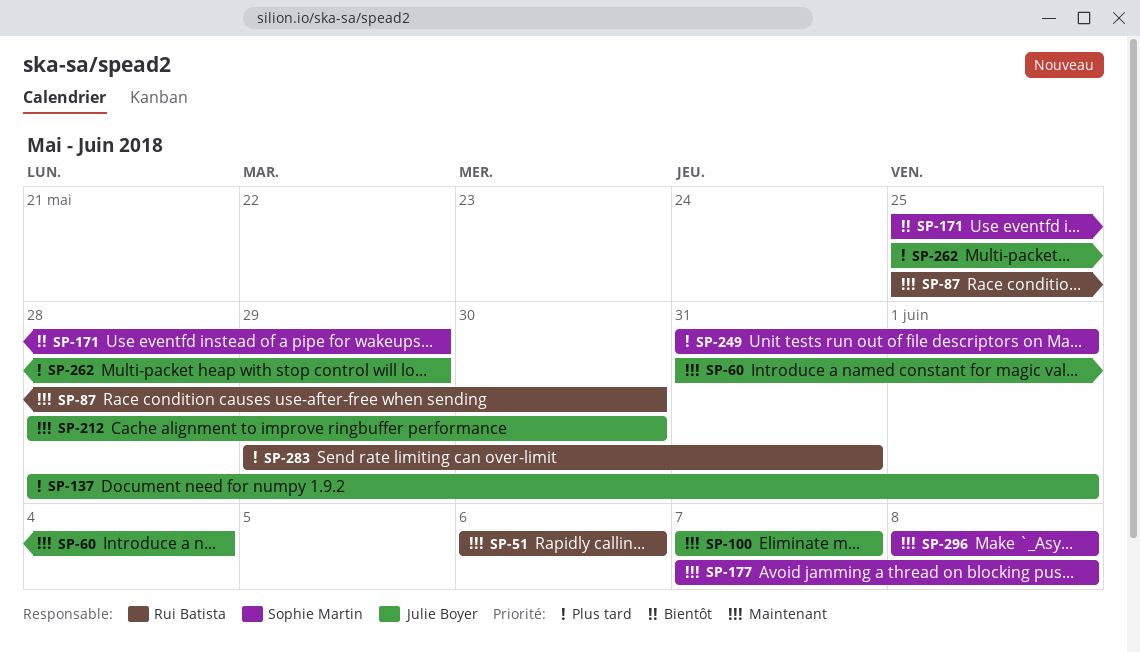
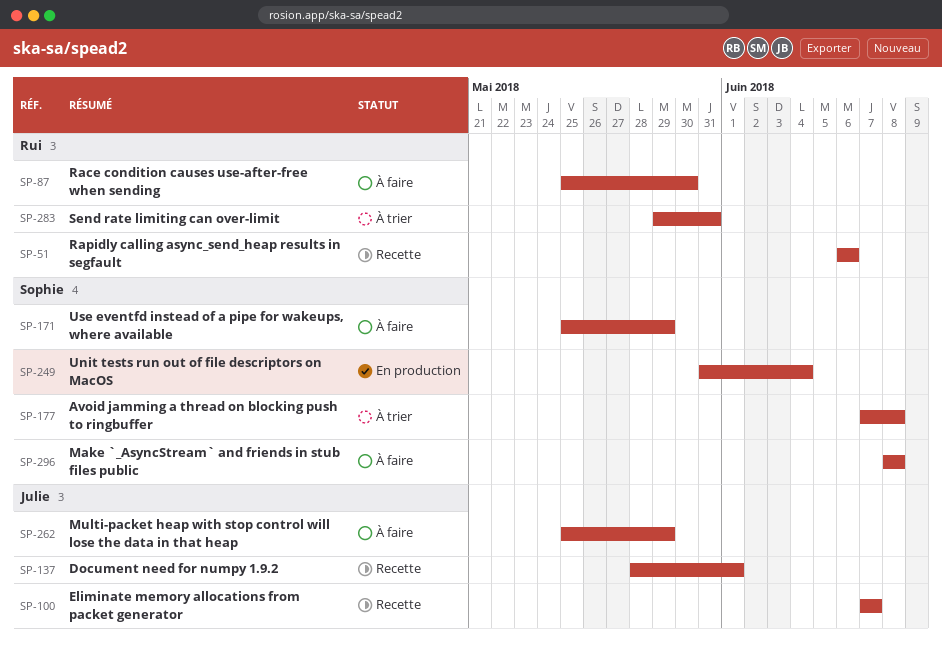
SP-60: present -> none
SP-212: present -> none
SP-249, due: Jun 1 -> Jun 4

